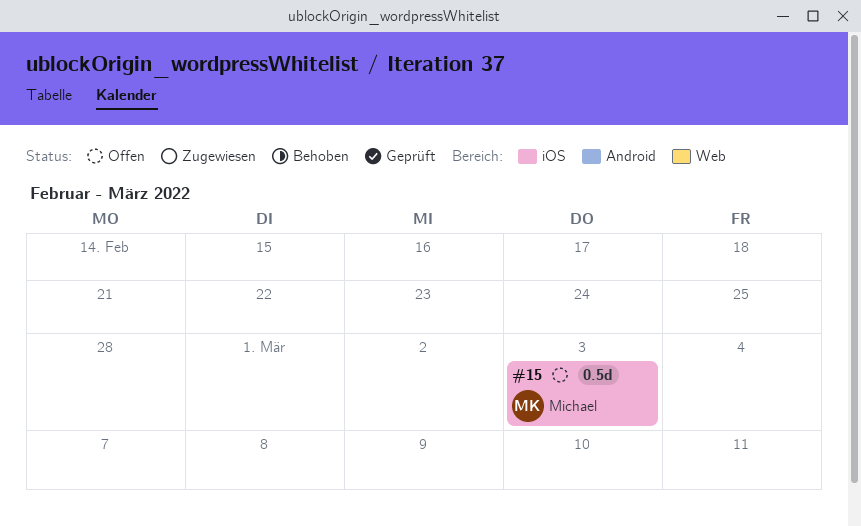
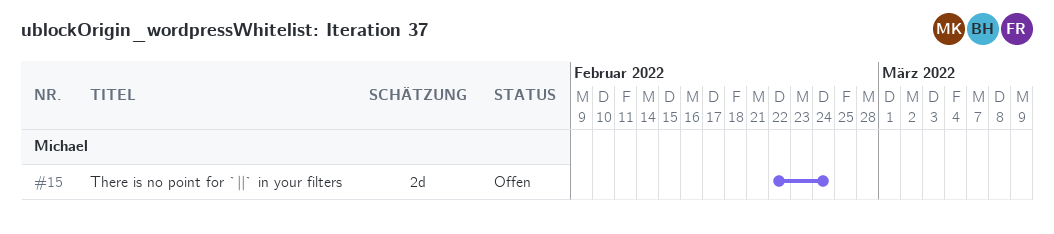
#15, estimate: 0.5d -> 2d
#15, due: Mar 3 -> Feb 24

